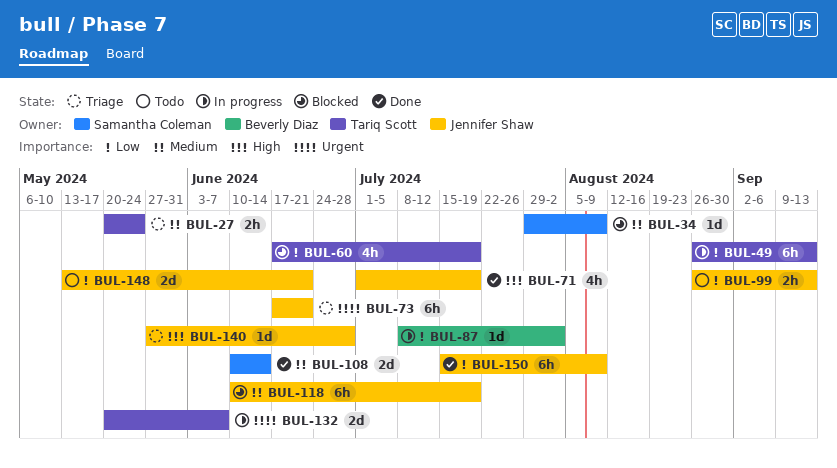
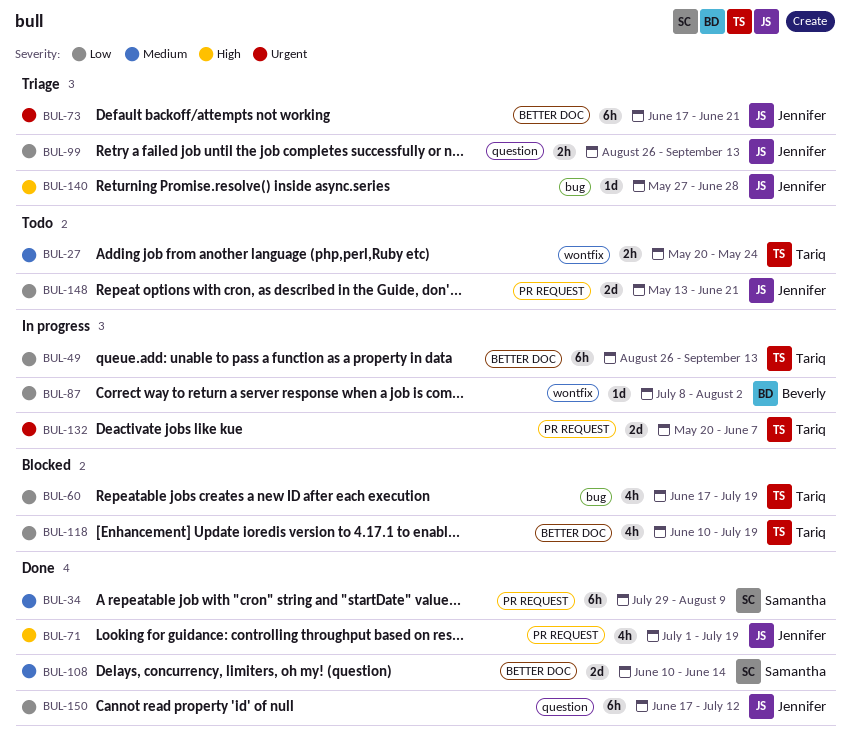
BUL-27, status: Triage -> Todo
BUL-34, status: Blocked -> Done
BUL-34, estimate: 1d -> 6h
BUL-99, status: Todo -> Triage
BUL-118, owner: Jennifer Shaw -> Tariq Scott
BUL-118, priority: Medium -> Low
BUL-118, estimate: 6h -> 4h
BUL-150, start: Jul 15 -> Jun 17
BUL-150, due: Aug 9 -> Jul 12

